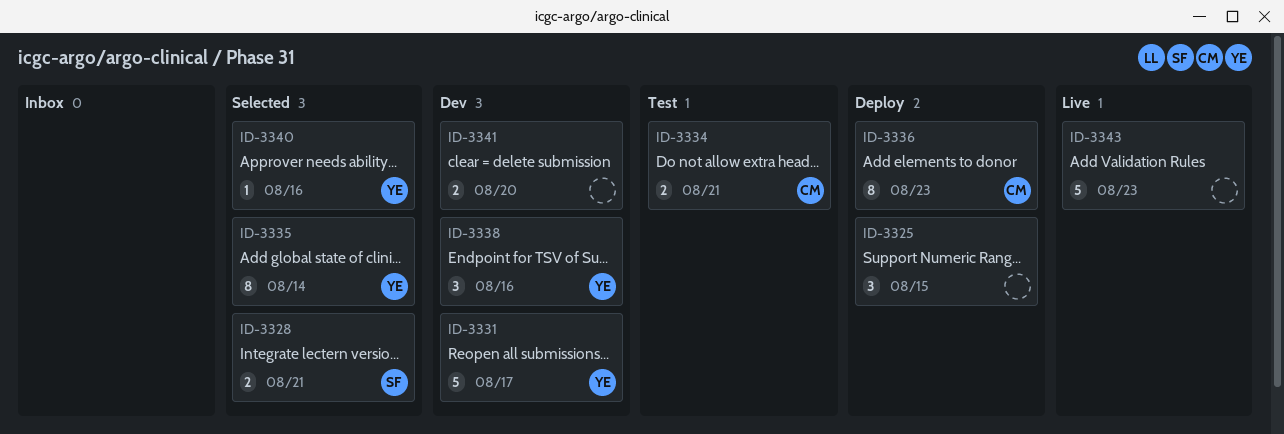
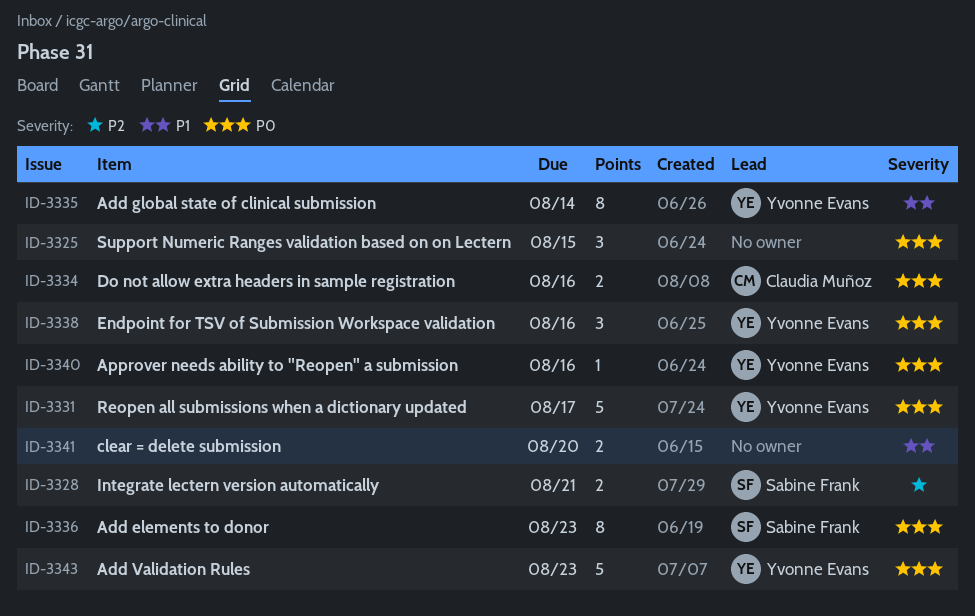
ID-3334, due: Aug 21 -> Aug 16
ID-3336, owner: Claudia Muñoz -> Sabine Frank
ID-3343, owner: none -> Yvonne Evans

